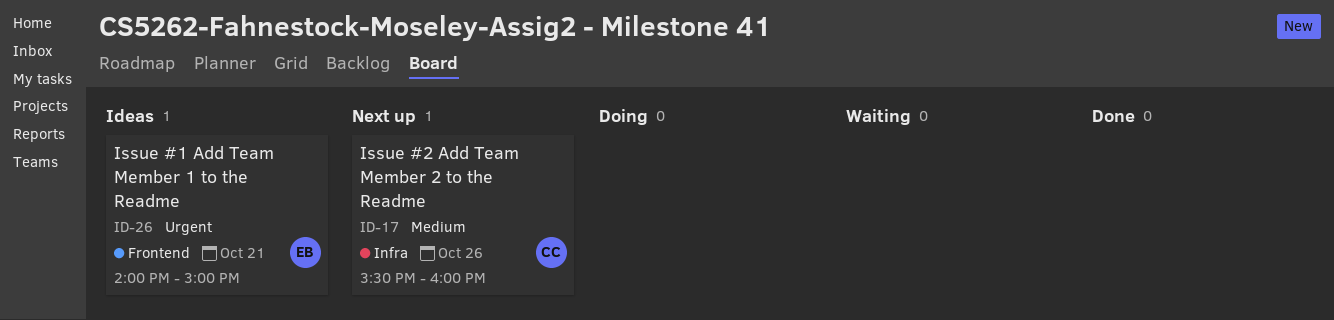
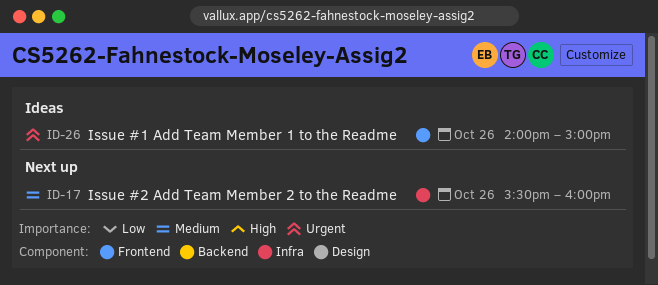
ID-26, day: Oct 21 -> Oct 26

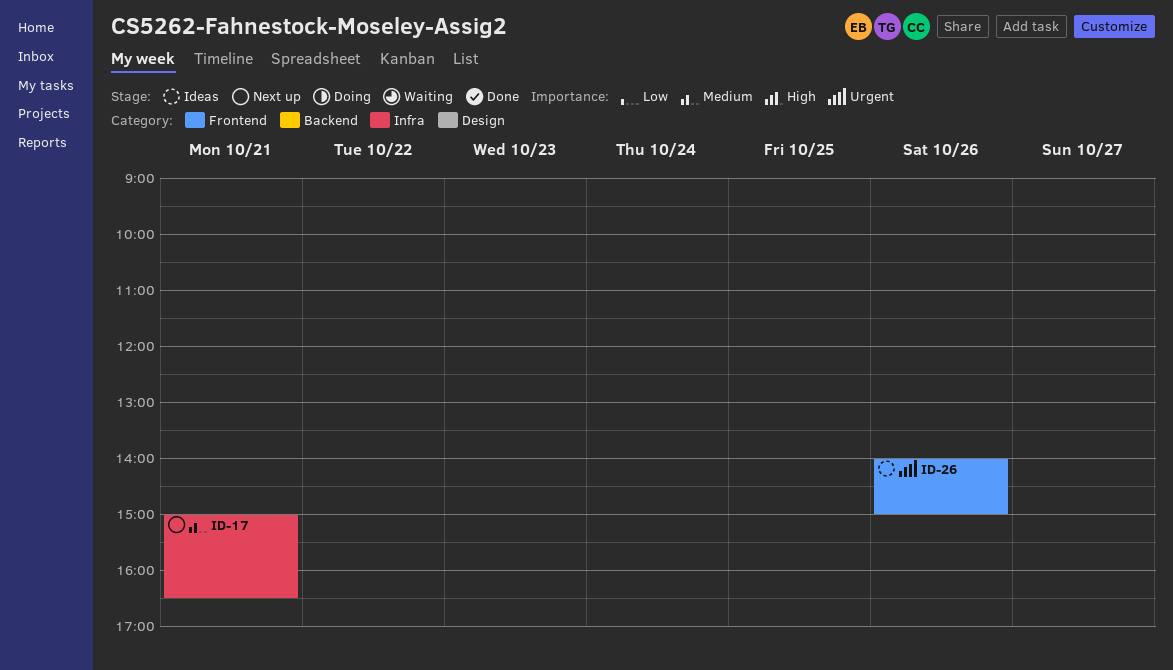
ID-17, day: Oct 26 -> Oct 21
ID-17, begins: 15:30 -> 15:00
ID-17, ends: 16:00 -> 16:30

